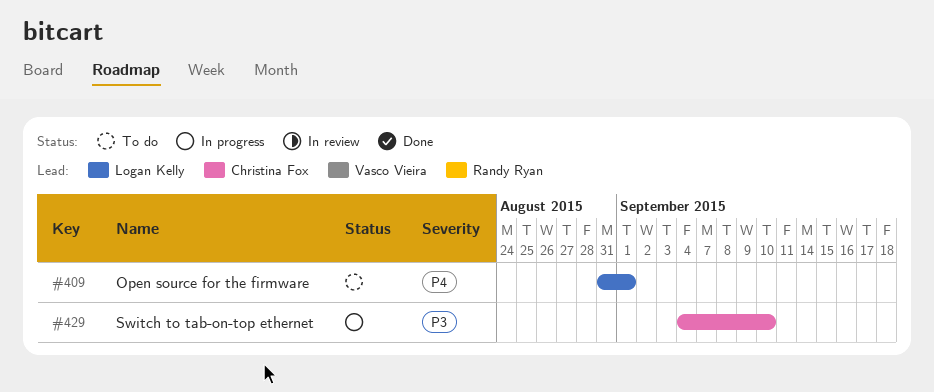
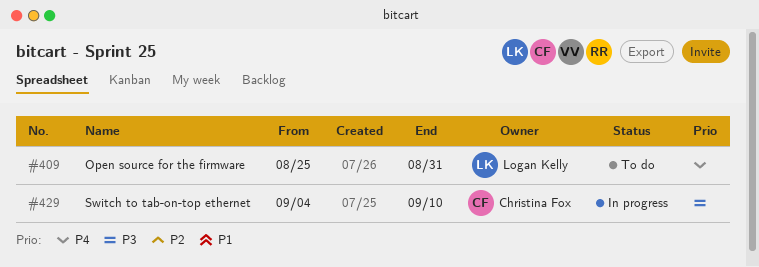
#409, start: Aug 31 -> Aug 25
#409, due: Sep 1 -> Aug 31

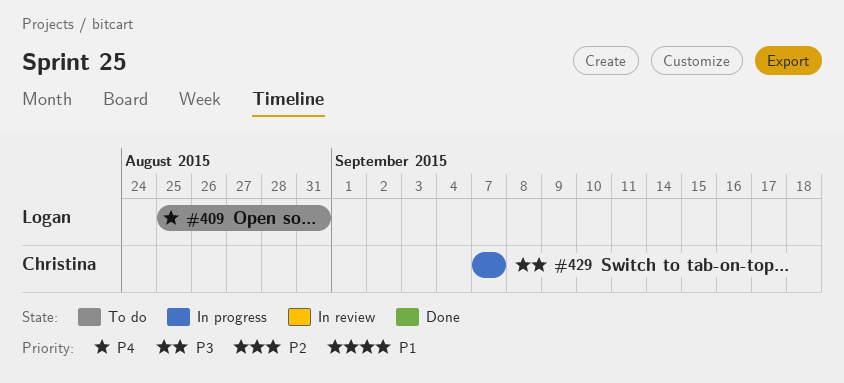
#429, start: Sep 4 -> Sep 7
#429, due: Sep 10 -> Sep 7

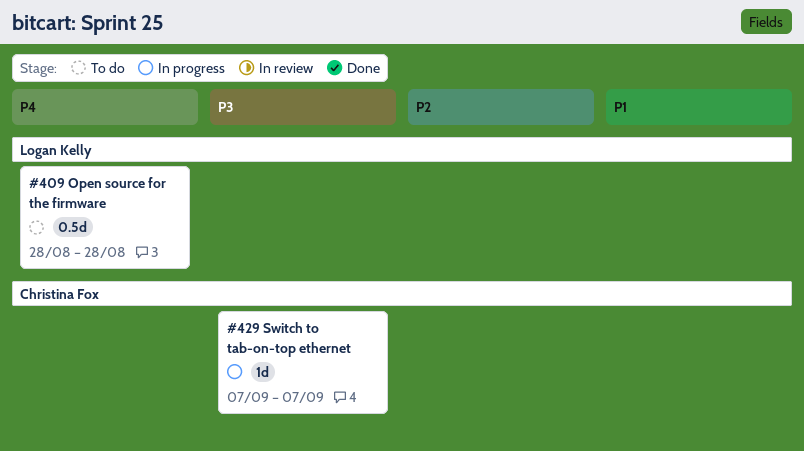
#409, start: Aug 25 -> Aug 28
#409, due: Aug 31 -> Aug 28

